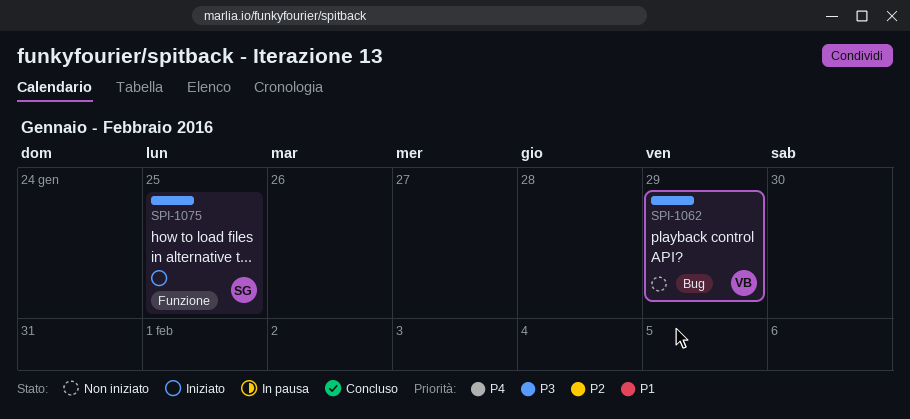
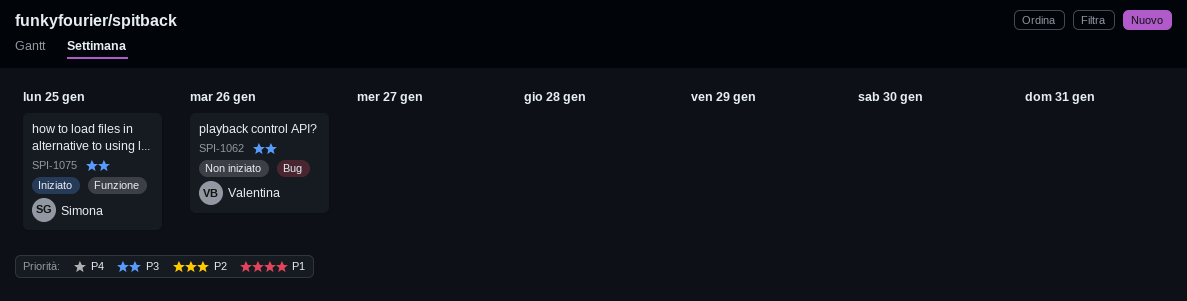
SPI-1062, due: Jan 29 -> Jan 26

